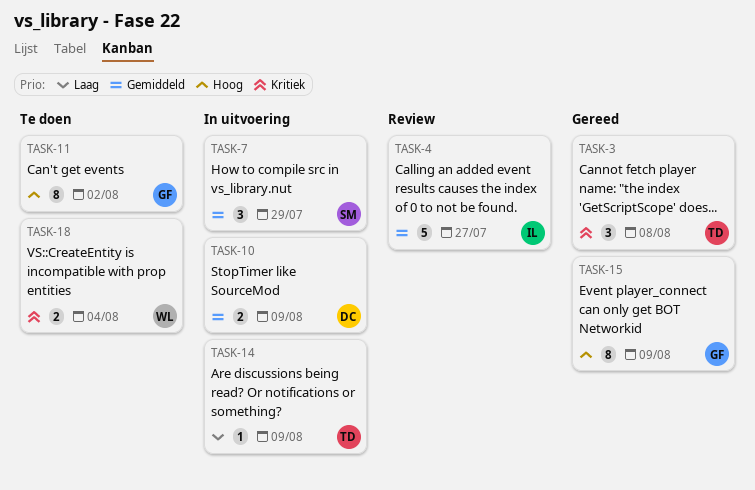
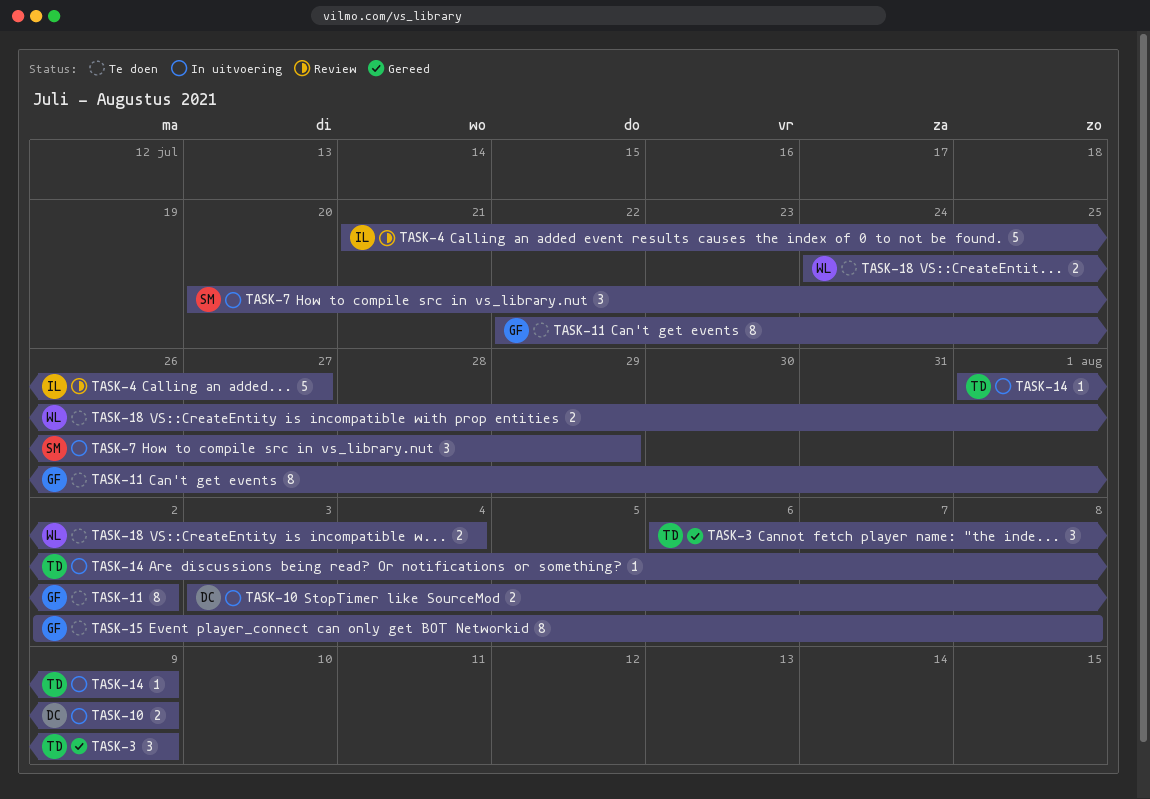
TASK-3, due: Aug 8 -> Aug 9
TASK-15, status: Gereed -> Te doen
TASK-15, due: Aug 9 -> Aug 8

